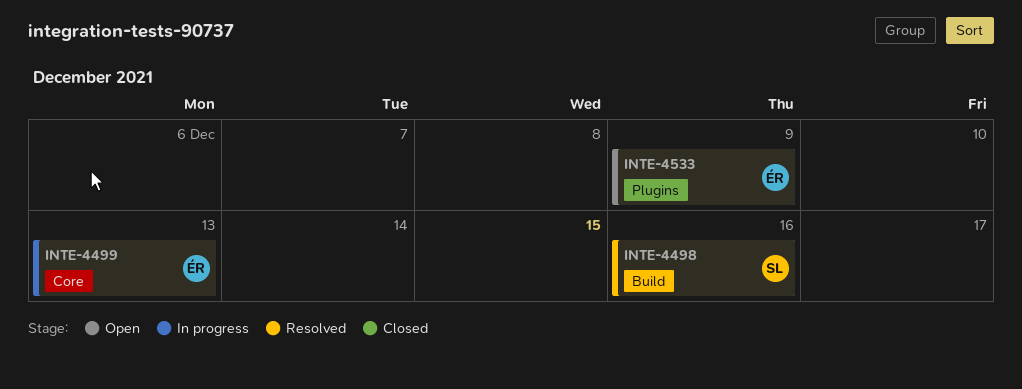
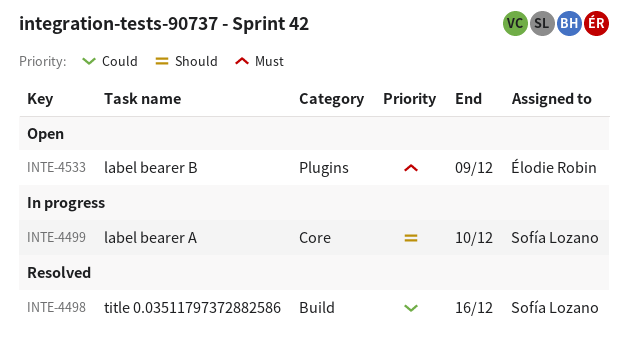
INTE-4499, owner: Élodie Robin -> Sofía Lozano
INTE-4499, due: Dec 13 -> Dec 10

